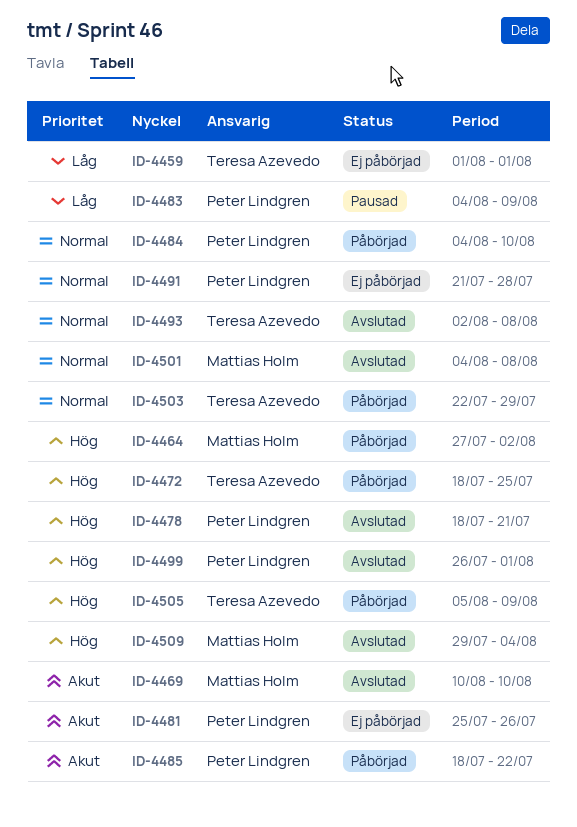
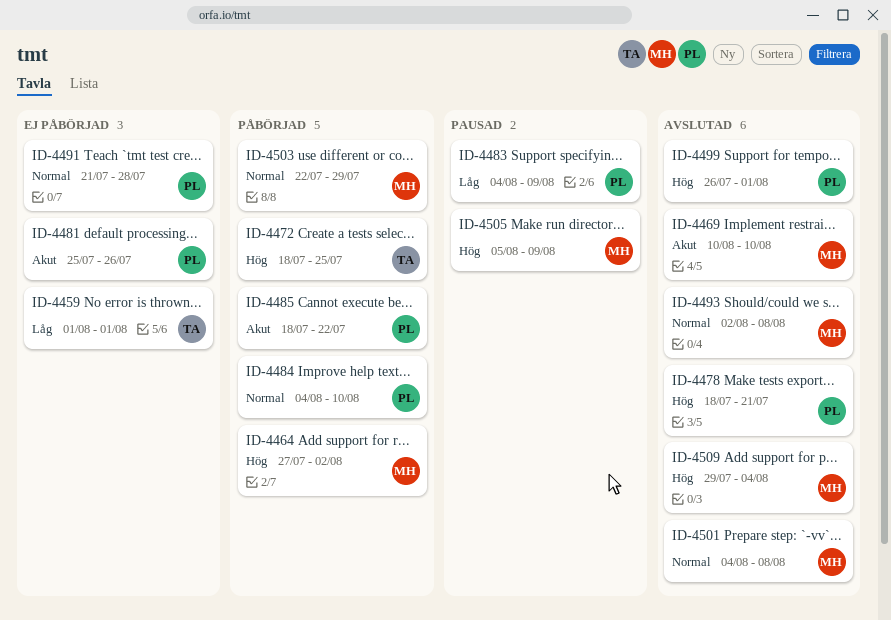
ID-4493, owner: Teresa Azevedo -> Mattias Holm
ID-4503, owner: Teresa Azevedo -> Mattias Holm
ID-4505, status: Påbörjad -> Pausad
ID-4505, owner: Teresa Azevedo -> Mattias Holm

